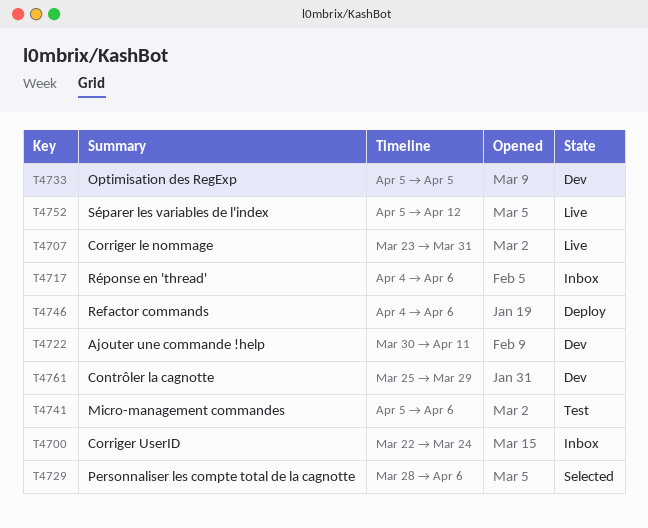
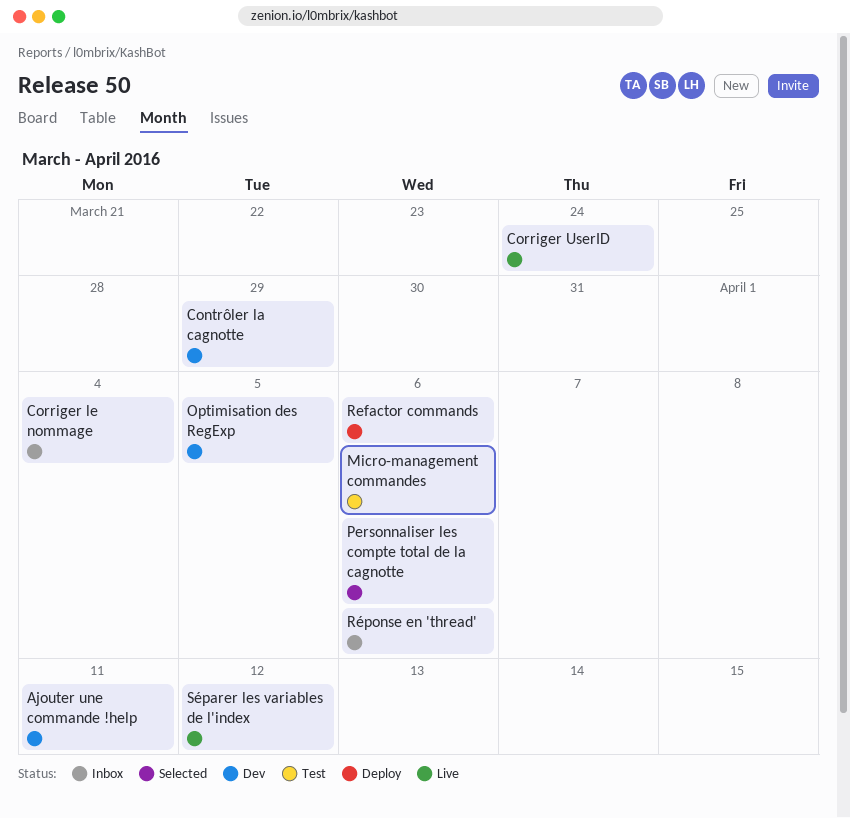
Corriger le nommage, status: Live -> Inbox
Corriger le nommage, due: Mar 31 -> Apr 4
Corriger UserID, status: Inbox -> Live

